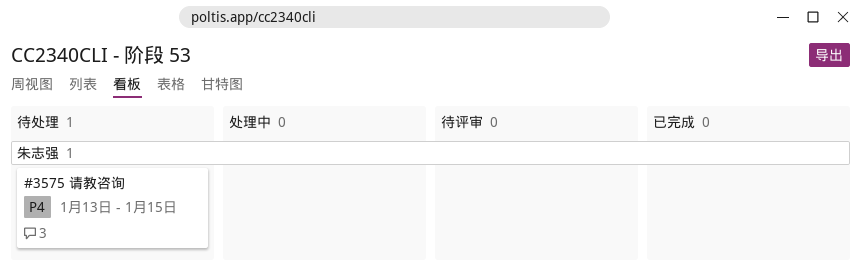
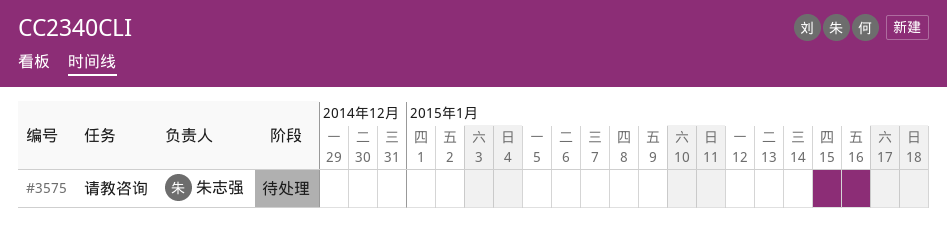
#3575, start: Jan 13 -> Jan 15
#3575, due: Jan 15 -> Jan 16

